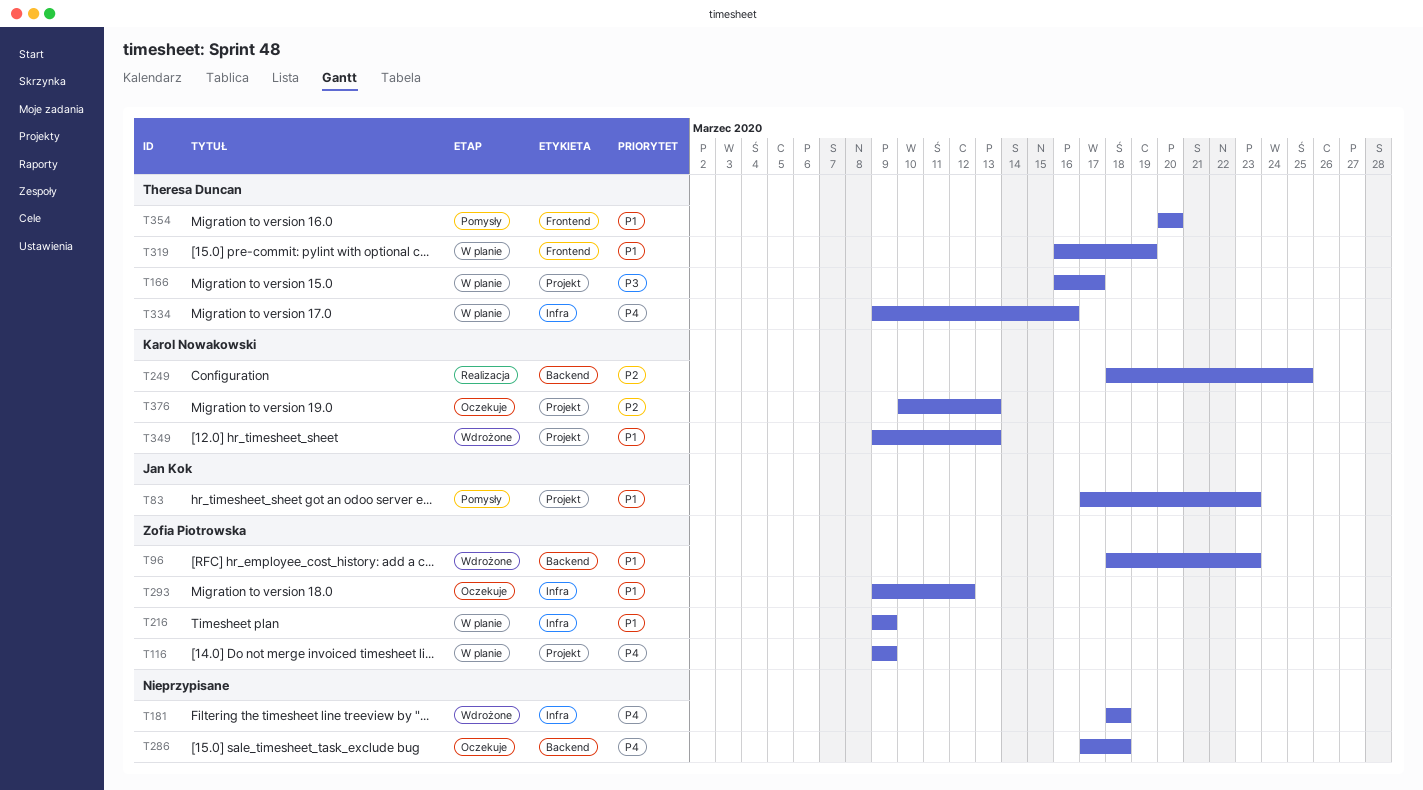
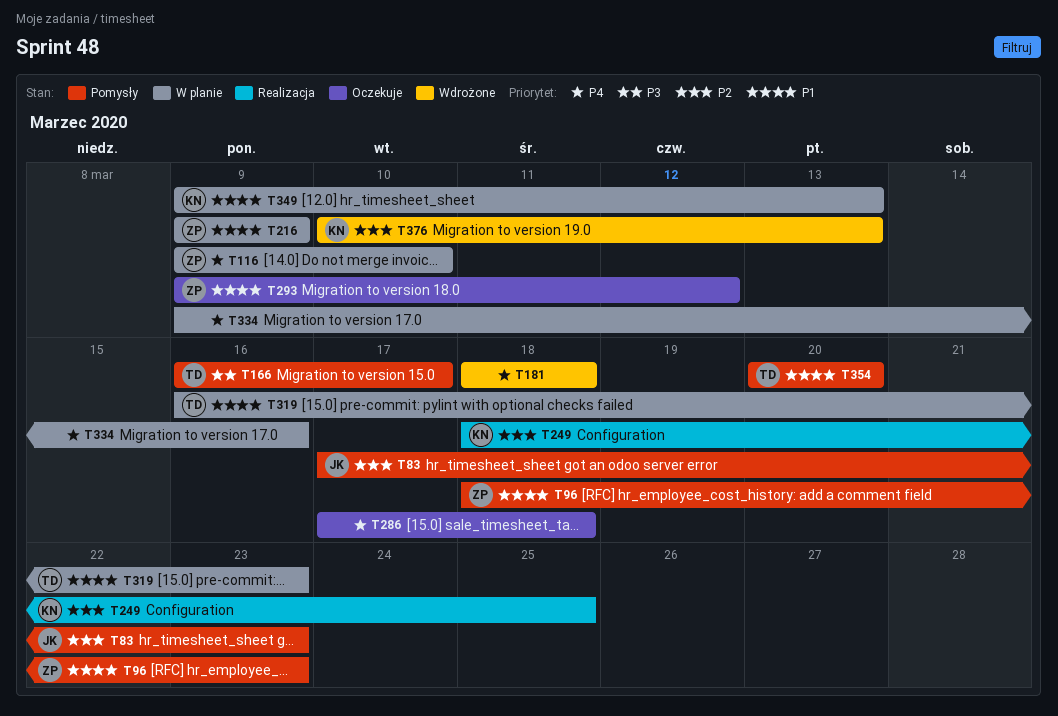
T83, priority: P1 -> P2
T96, status: Wdrożone -> Pomysły
T116, due: Mar 9 -> Mar 10
T166, status: W planie -> Pomysły
T319, due: Mar 19 -> Mar 23
T334, owner: Theresa Duncan -> none
T349, status: Wdrożone -> W planie
T376, status: Oczekuje -> Wdrożone

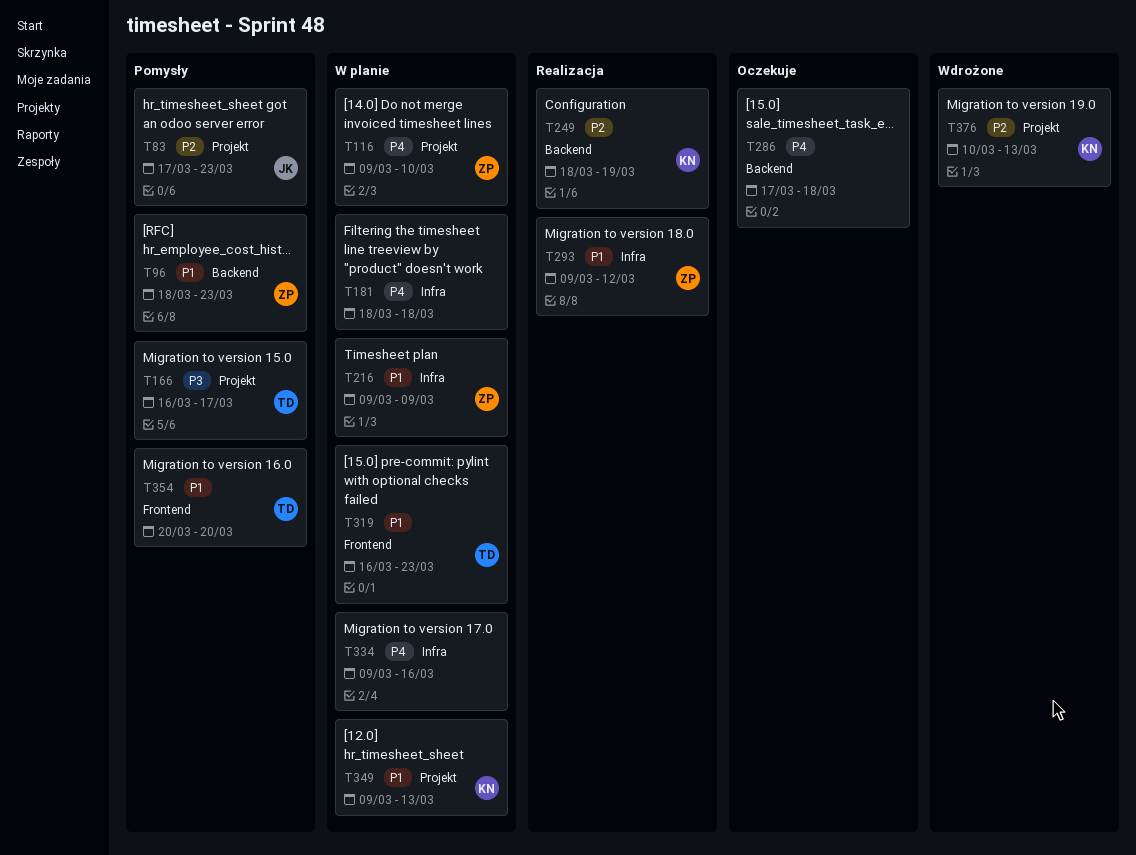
T181, status: Wdrożone -> W planie
T249, due: Mar 25 -> Mar 19
T293, status: Oczekuje -> Realizacja

